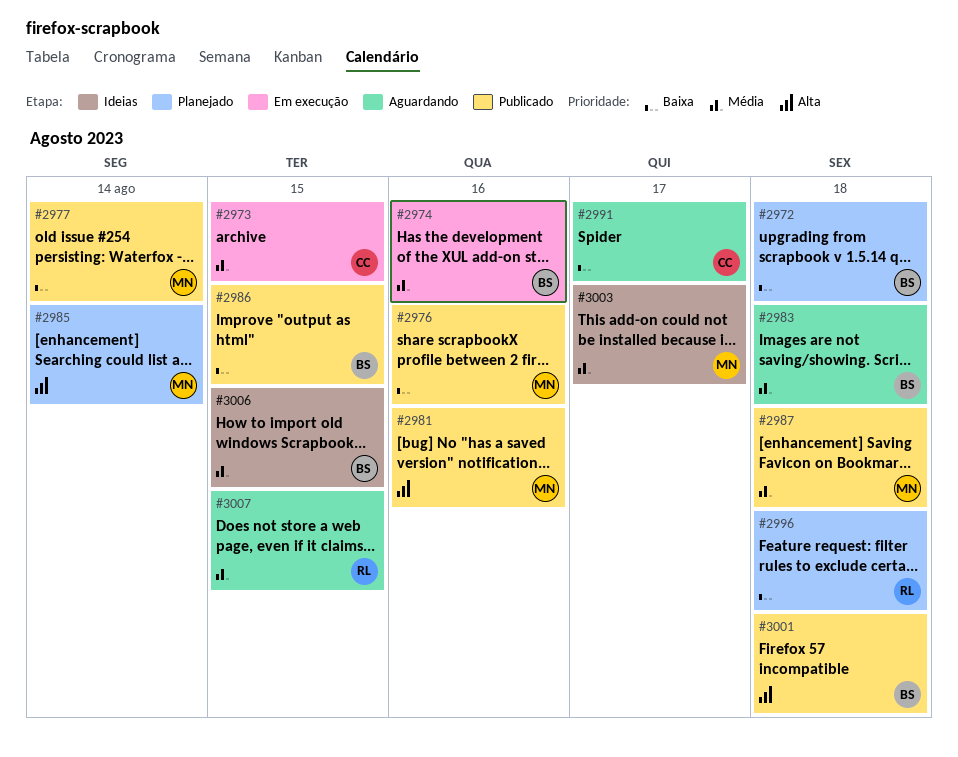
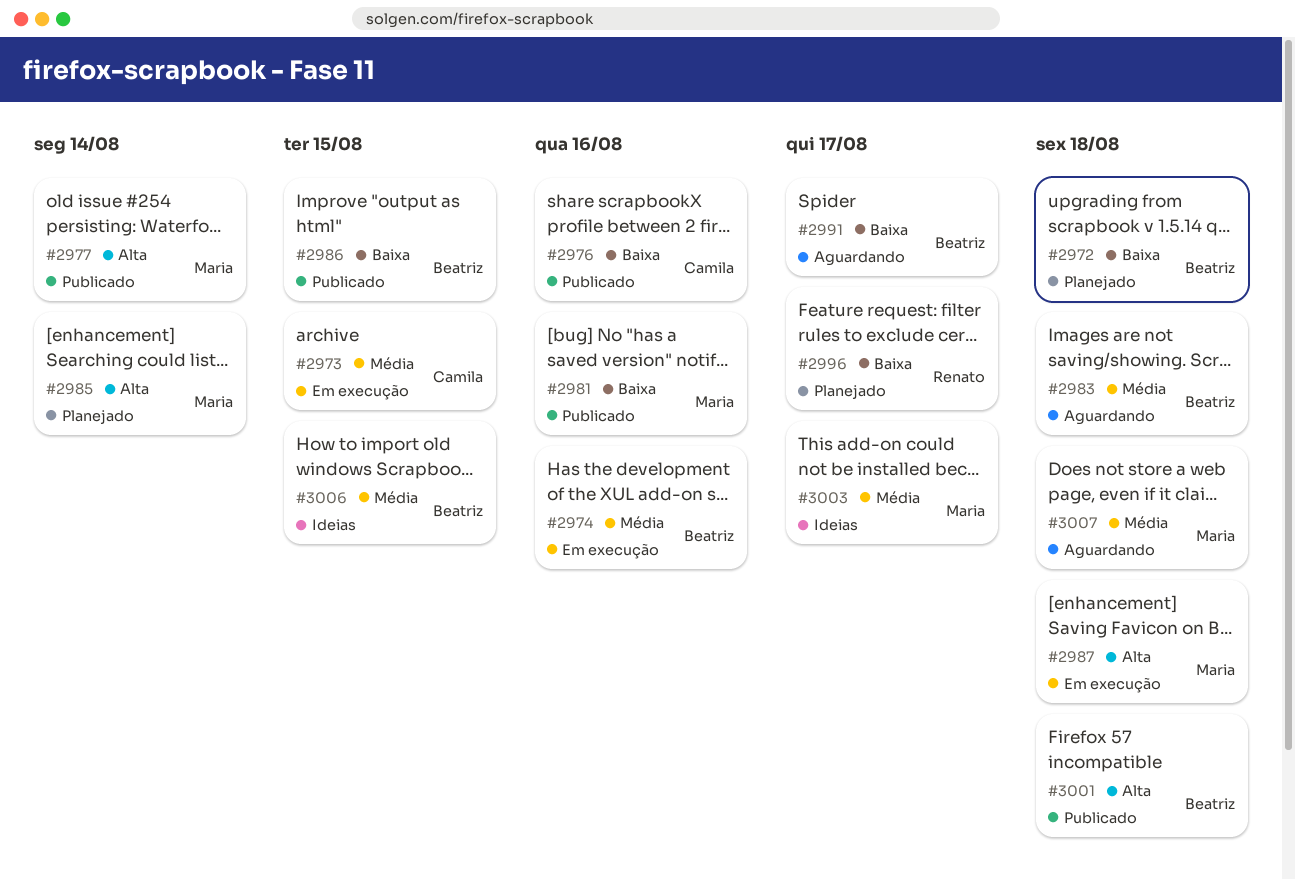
#2976, owner: Maria -> Camila
#2977, priority: Baixa -> Alta
#2981, priority: Alta -> Baixa
#2987, status: Publicado -> Em execução
#2987, priority: Média -> Alta
#2991, owner: Camila -> Beatriz
#2996, due: Aug 18 -> Aug 17
#3007, owner: Renato -> Maria
#3007, due: Aug 15 -> Aug 18

